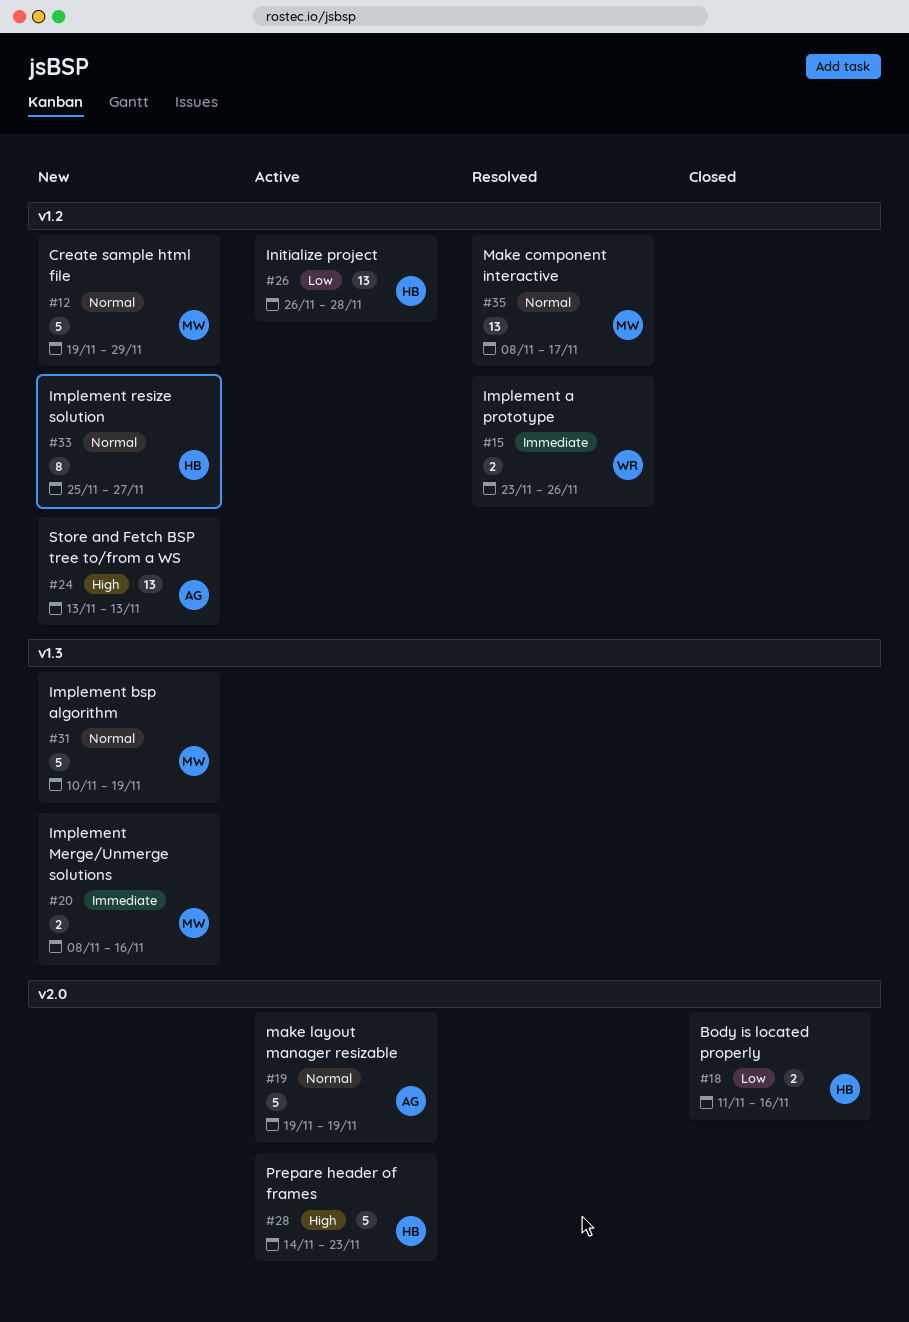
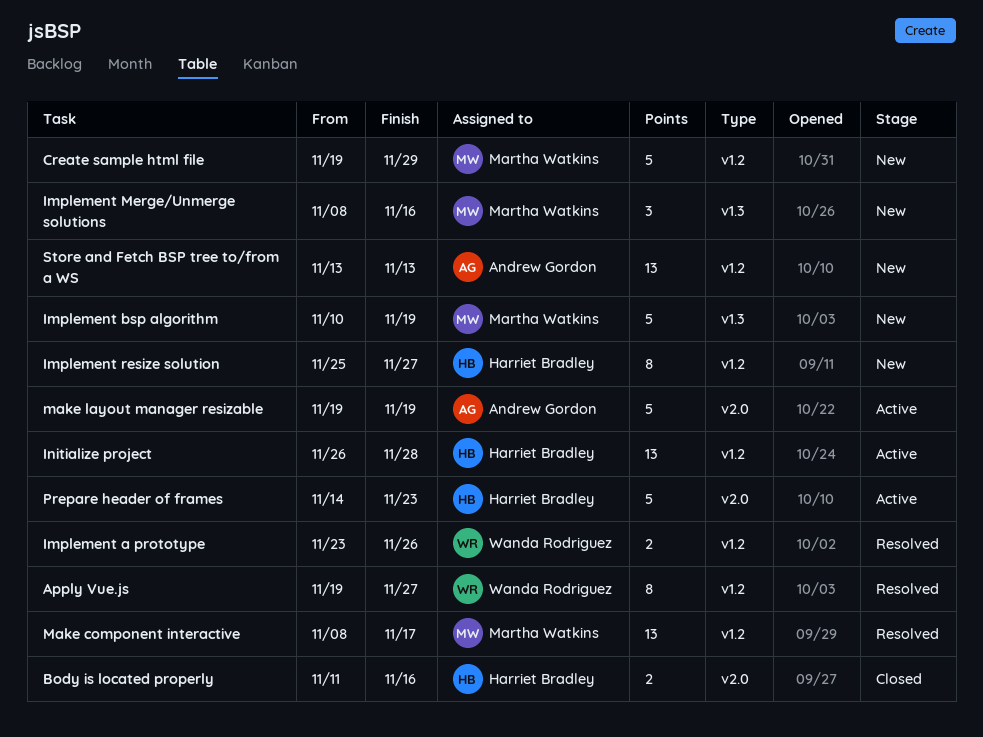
Apply Vue.js: none -> present
Implement Merge/Unmerge solutions, estimate: 2 -> 3

